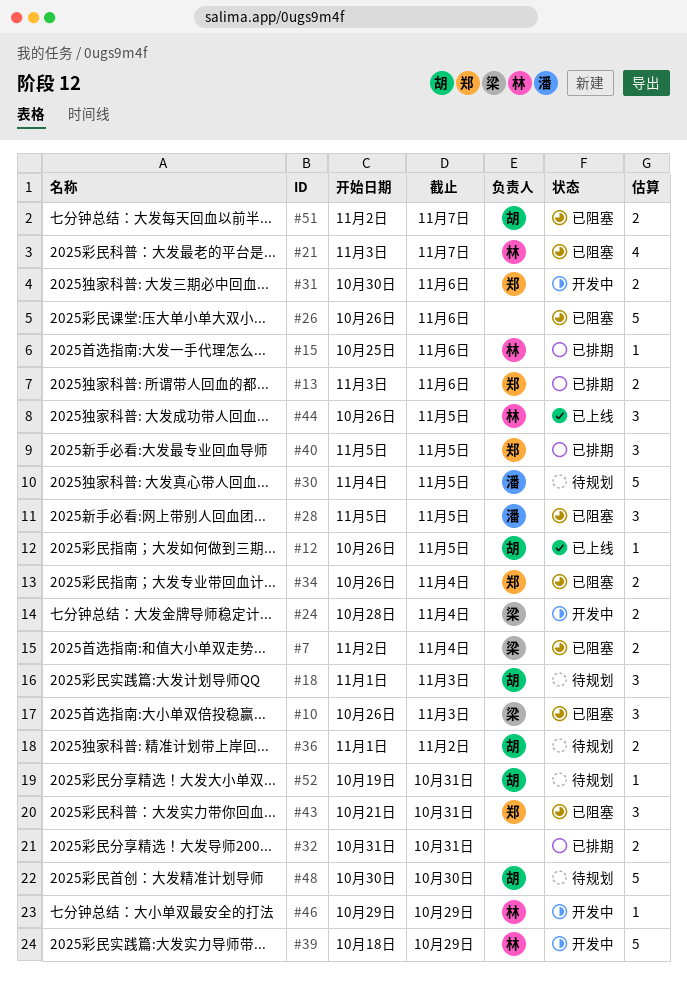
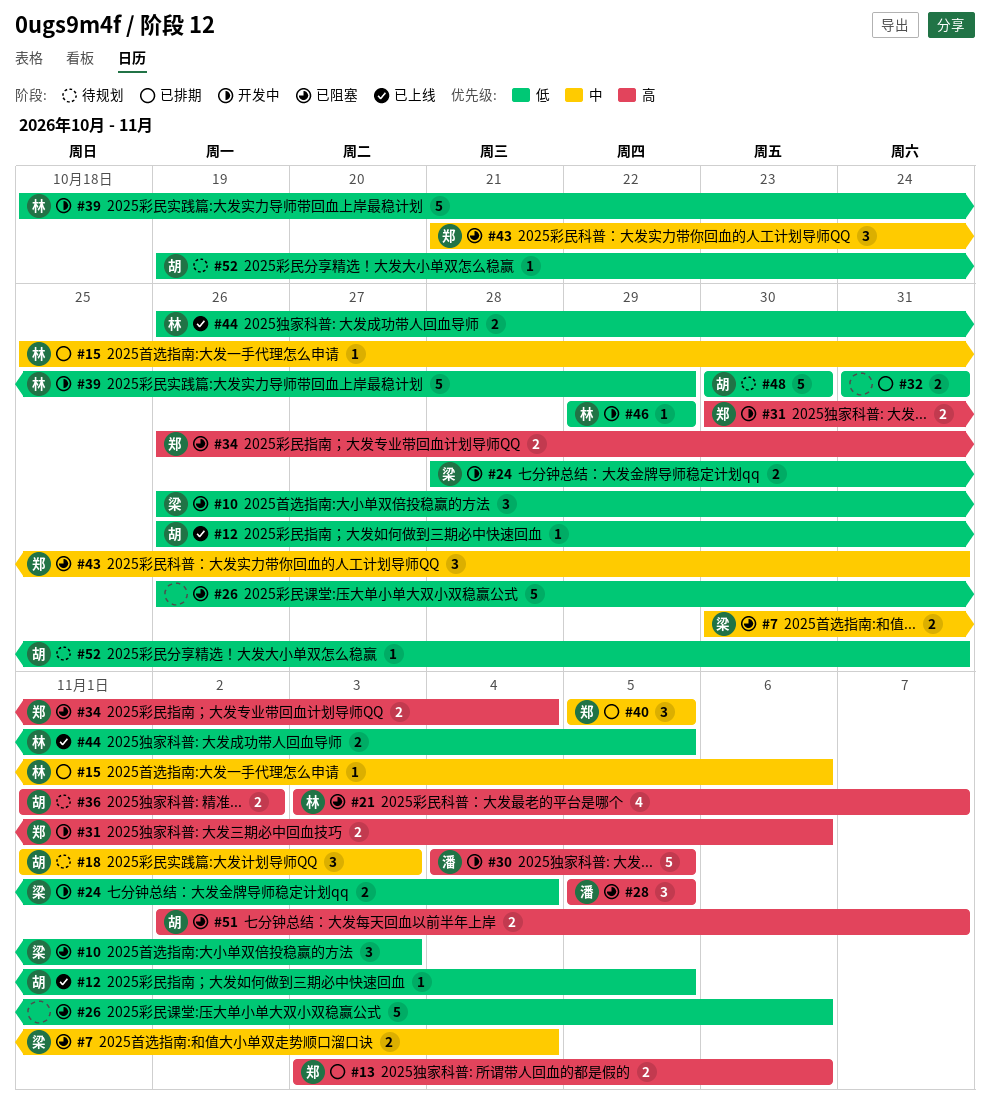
#7, start: Nov 2 -> Oct 30
#30, status: 待规划 -> 开发中
#44, estimate: 3 -> 2

